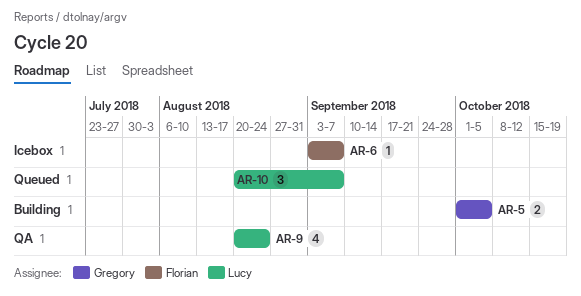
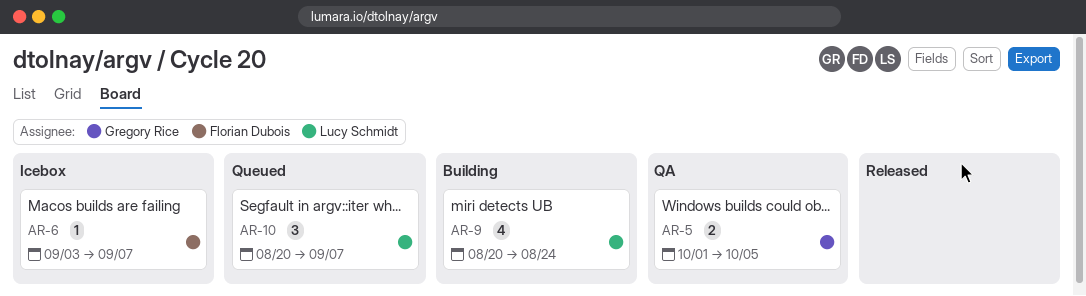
AR-5, status: Building -> QA
AR-9, status: QA -> Building

